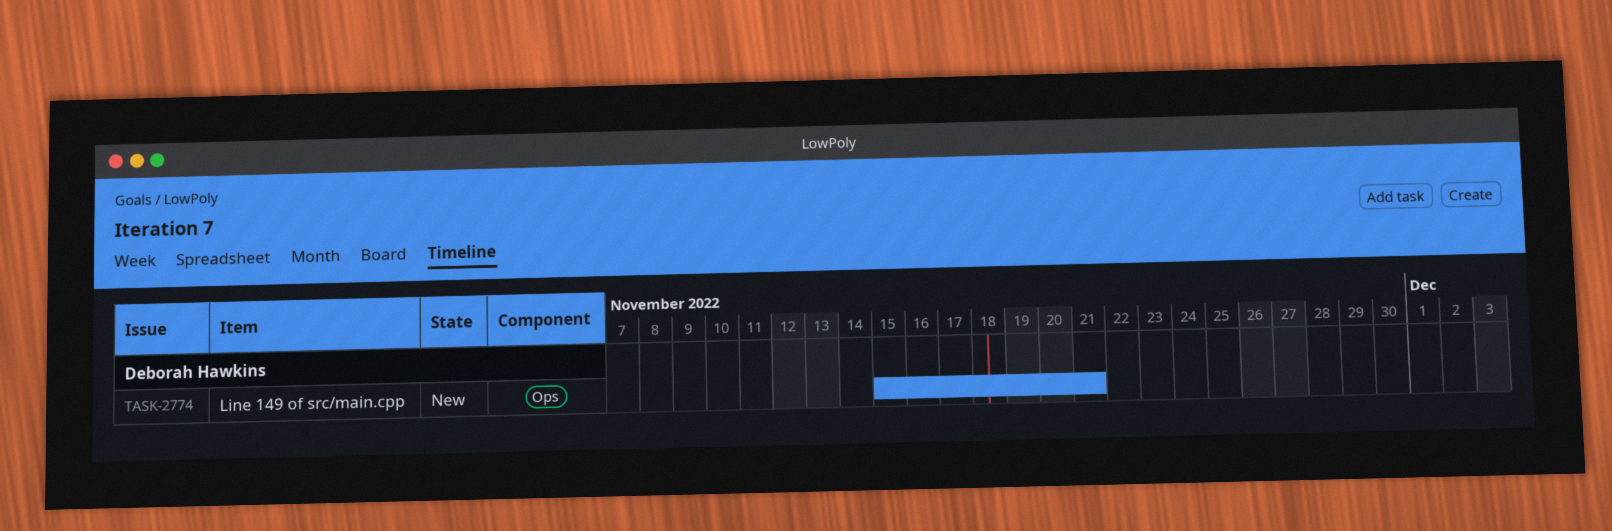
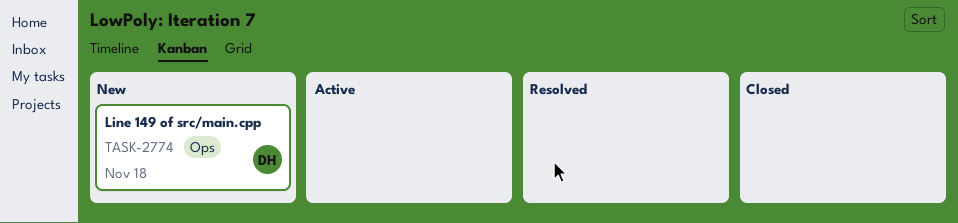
TASK-2774, due: Nov 21 -> Nov 18

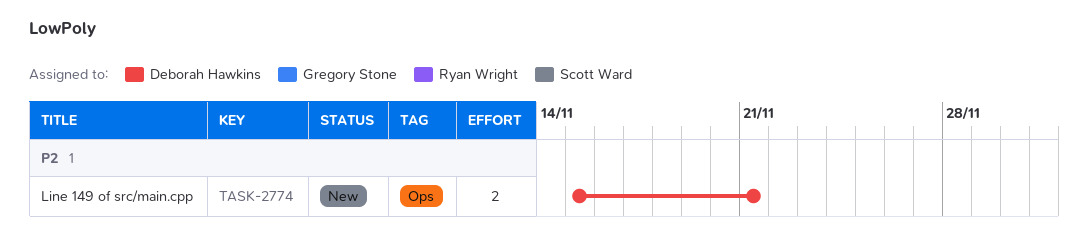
TASK-2774, due: Nov 18 -> Nov 21

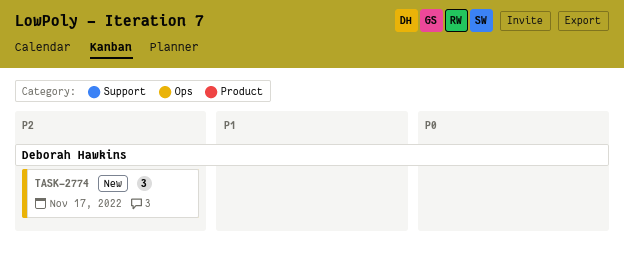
TASK-2774, estimate: 2 -> 3
TASK-2774, due: Nov 21 -> Nov 17

